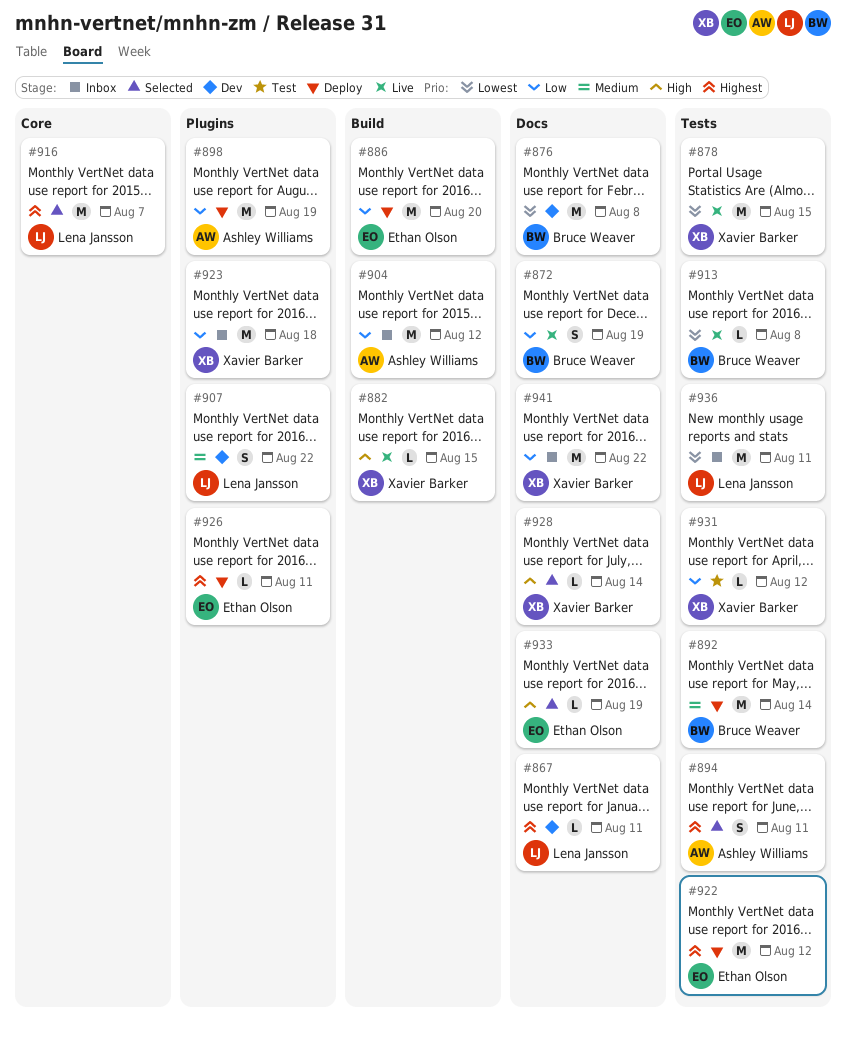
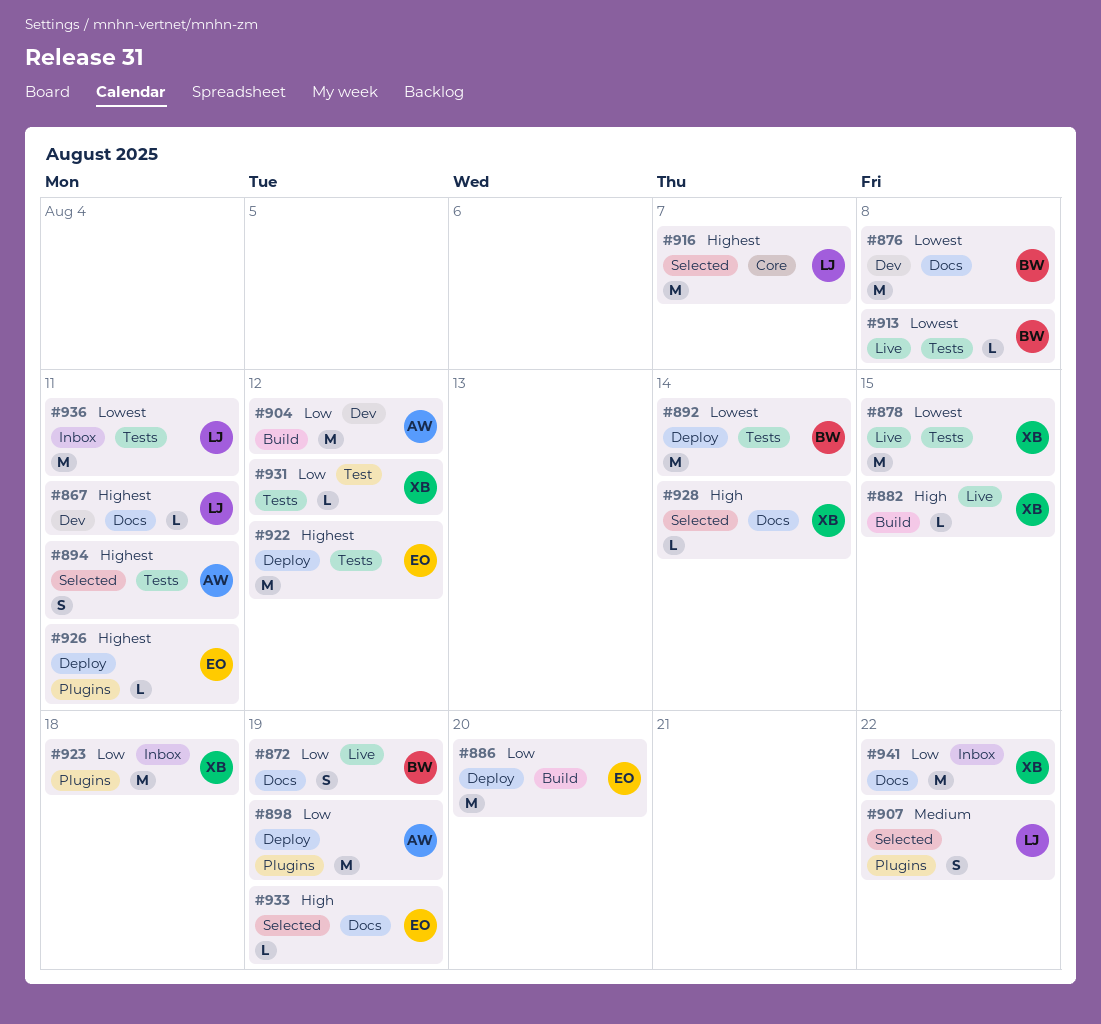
#892, priority: Medium -> Lowest
#904, status: Inbox -> Dev
#907, status: Dev -> Selected

